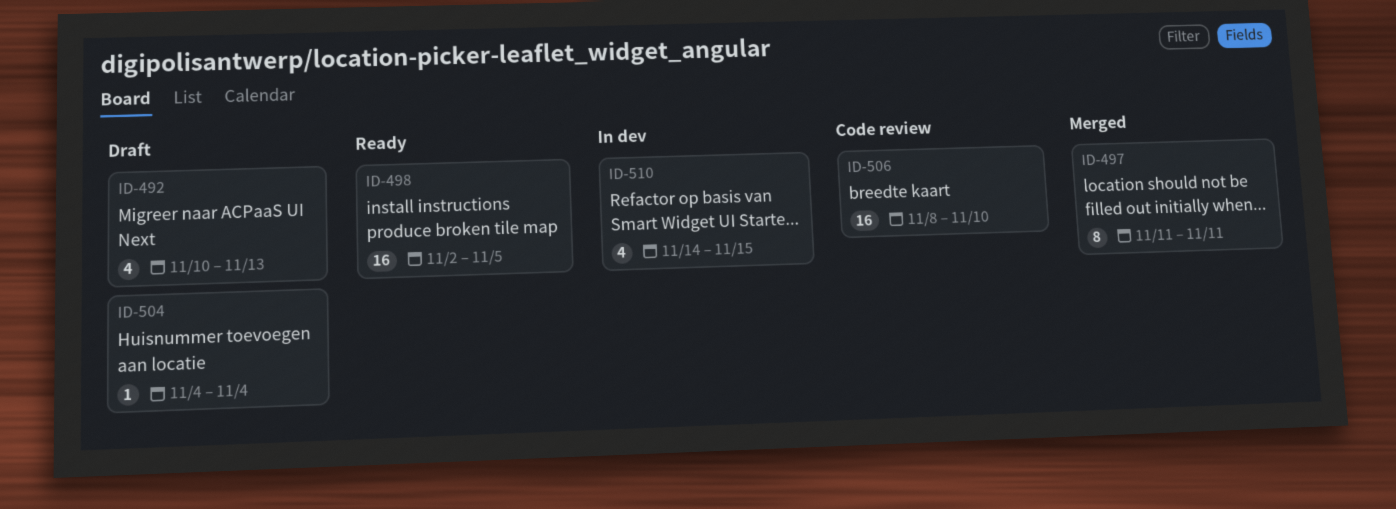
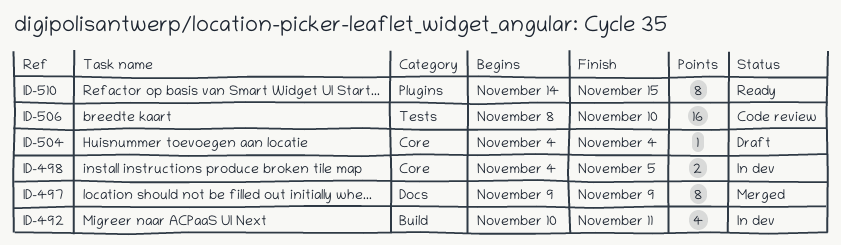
ID-492, status: Draft -> In dev
ID-492, due: Nov 13 -> Nov 11
ID-497, start: Nov 11 -> Nov 9
ID-497, due: Nov 11 -> Nov 9
ID-498, status: Ready -> In dev
ID-498, estimate: 16 -> 2
ID-498, start: Nov 2 -> Nov 4
ID-510, status: In dev -> Ready
ID-510, estimate: 4 -> 8

